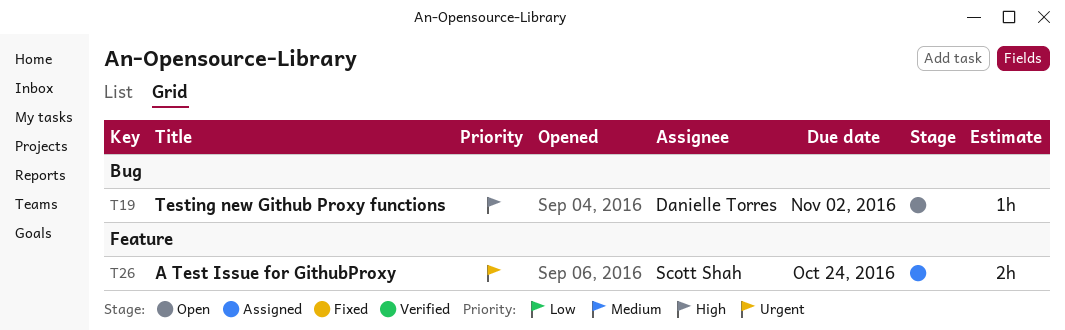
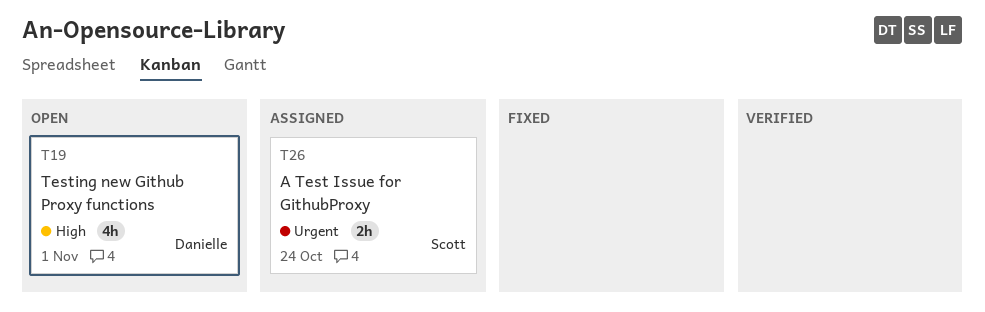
T19, estimate: 1h -> 4h
T19, due: Nov 2 -> Nov 1

